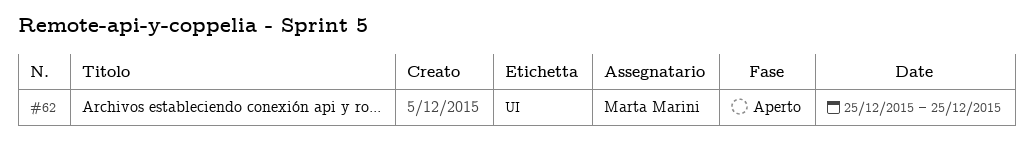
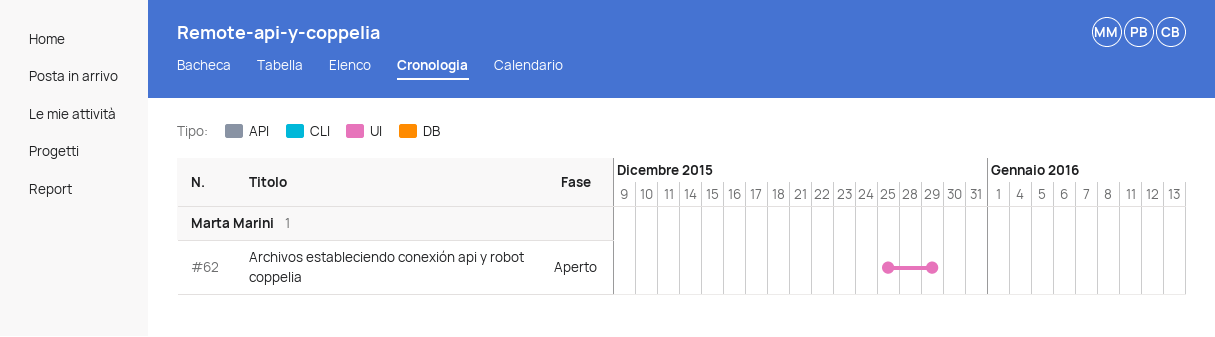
#62, due: Dec 25 -> Dec 29

